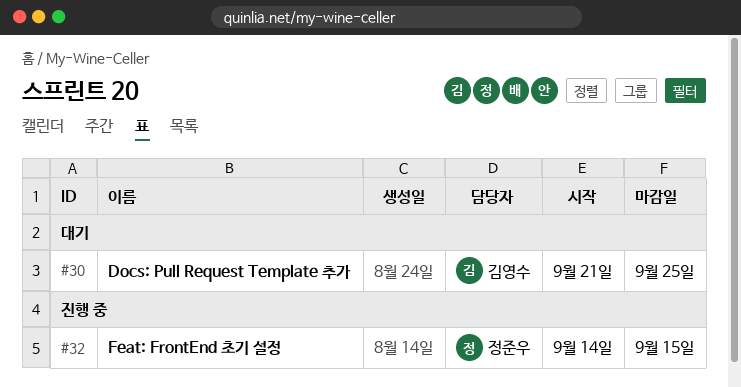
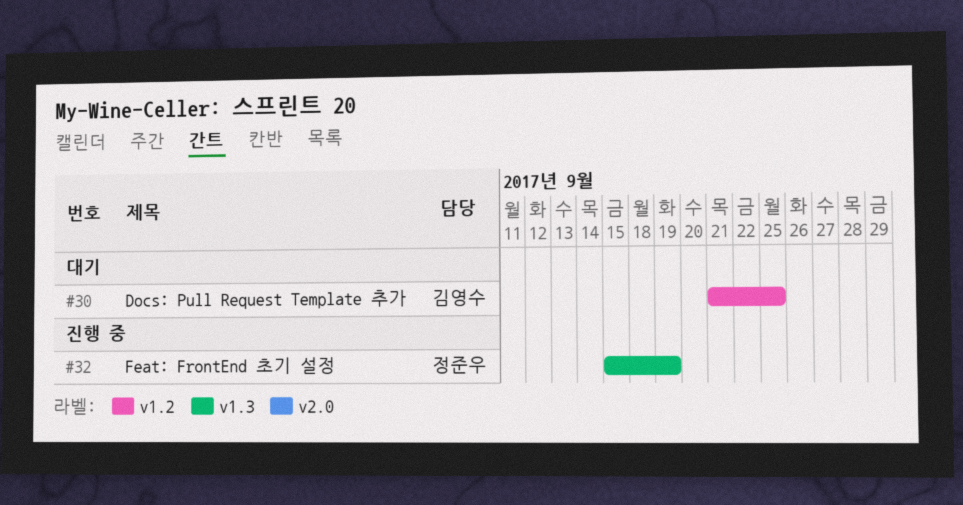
#32, start: Sep 14 -> Sep 15
#32, due: Sep 15 -> Sep 19

